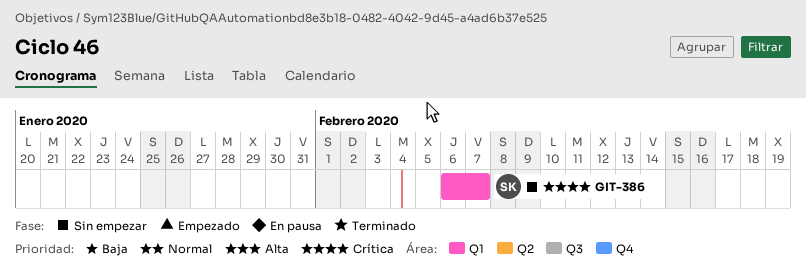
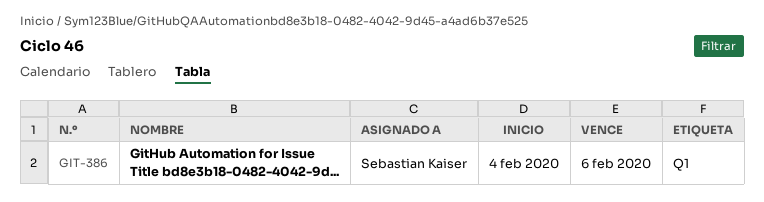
GIT-386, start: Feb 6 -> Feb 4
GIT-386, due: Feb 7 -> Feb 6

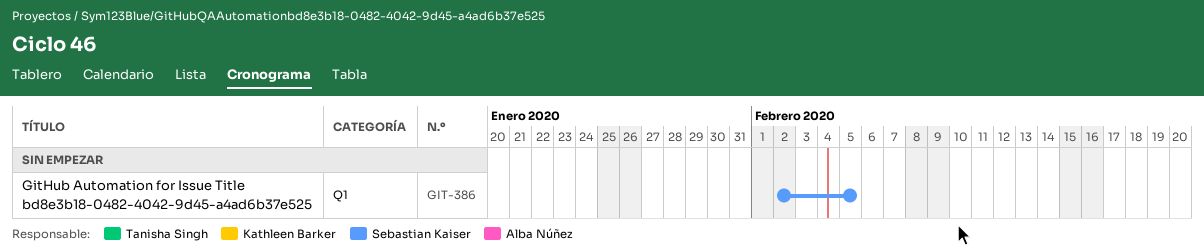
GIT-386, start: Feb 4 -> Feb 2
GIT-386, due: Feb 6 -> Feb 5

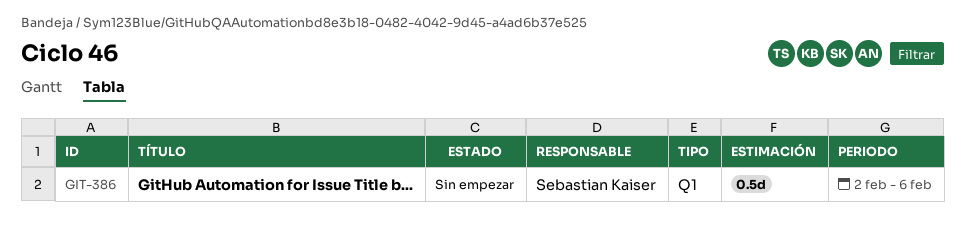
GIT-386, due: Feb 5 -> Feb 6

